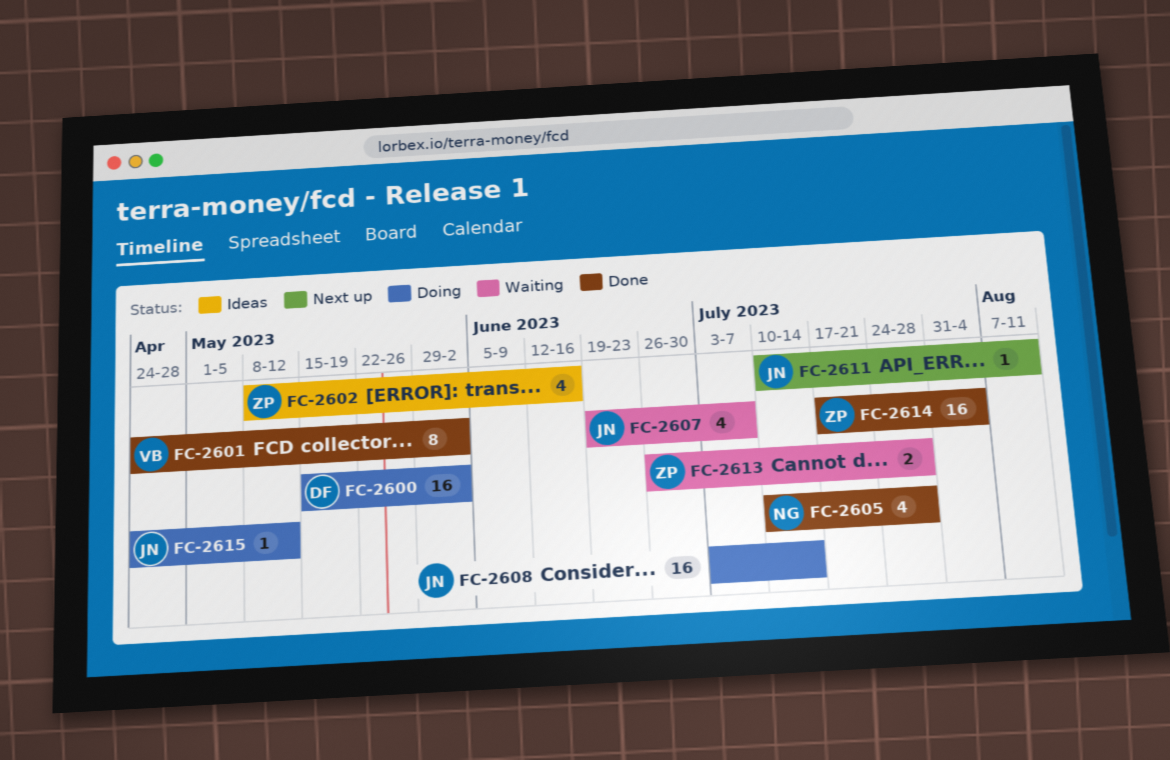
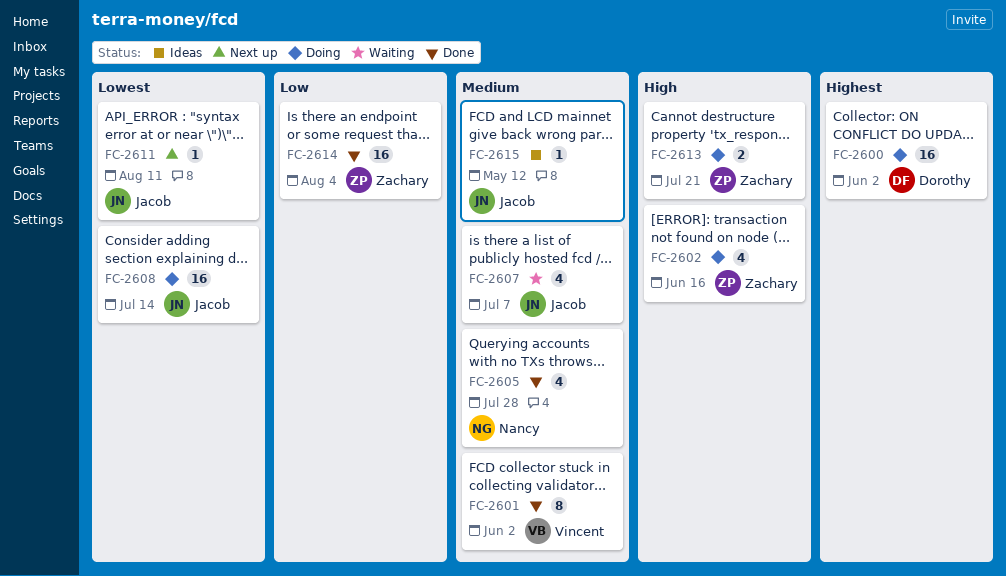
FC-2602, status: Ideas -> Doing
FC-2613, status: Waiting -> Doing
FC-2613, due: Jul 28 -> Jul 21
FC-2615, status: Doing -> Ideas

